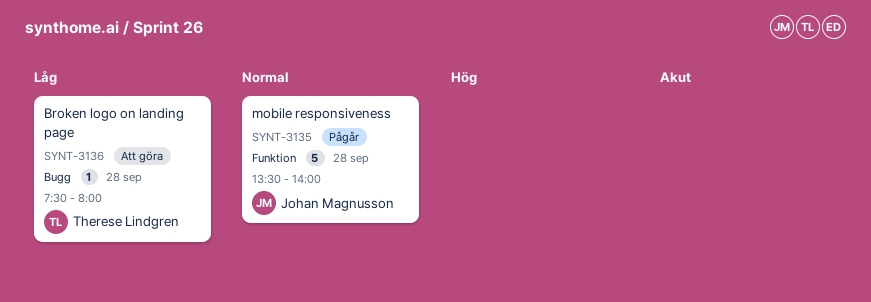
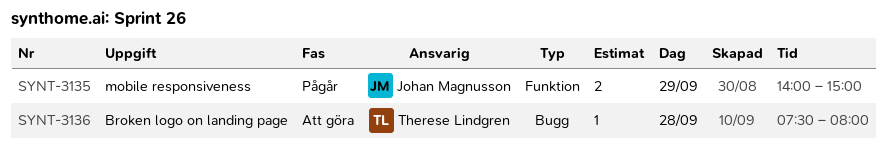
SYNT-3135, estimate: 5 -> 2
SYNT-3135, day: Sep 28 -> Sep 29
SYNT-3135, begins: 13:30 -> 14:00
SYNT-3135, ends: 14:00 -> 15:00

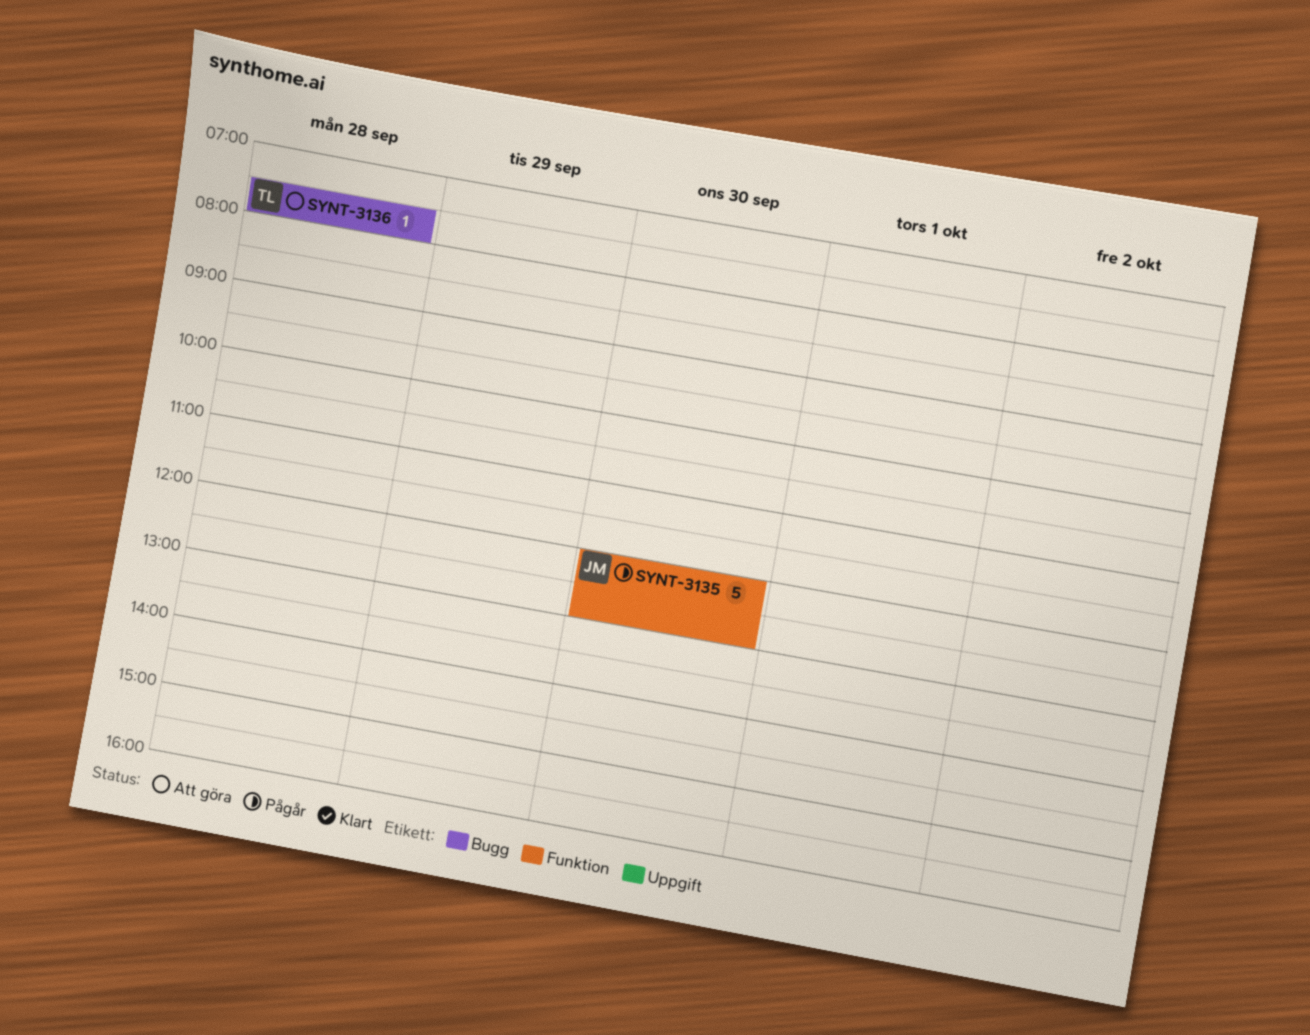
SYNT-3135, estimate: 2 -> 5
SYNT-3135, day: Sep 29 -> Sep 30
SYNT-3135, begins: 14:00 -> 12:00
SYNT-3135, ends: 15:00 -> 13:00

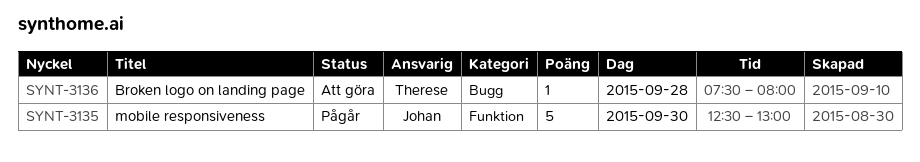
SYNT-3135, begins: 12:00 -> 12:30

